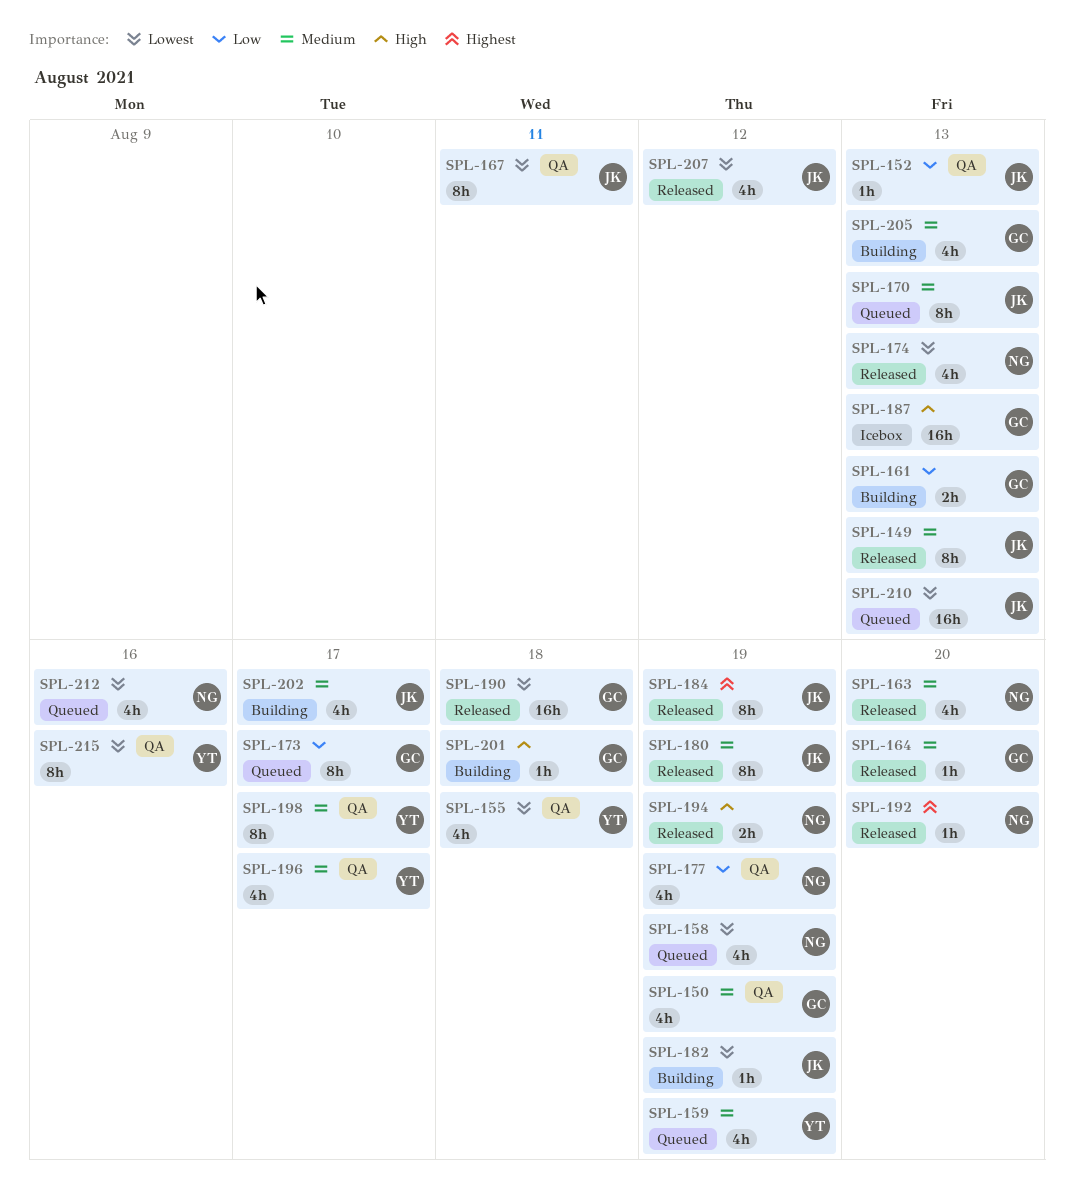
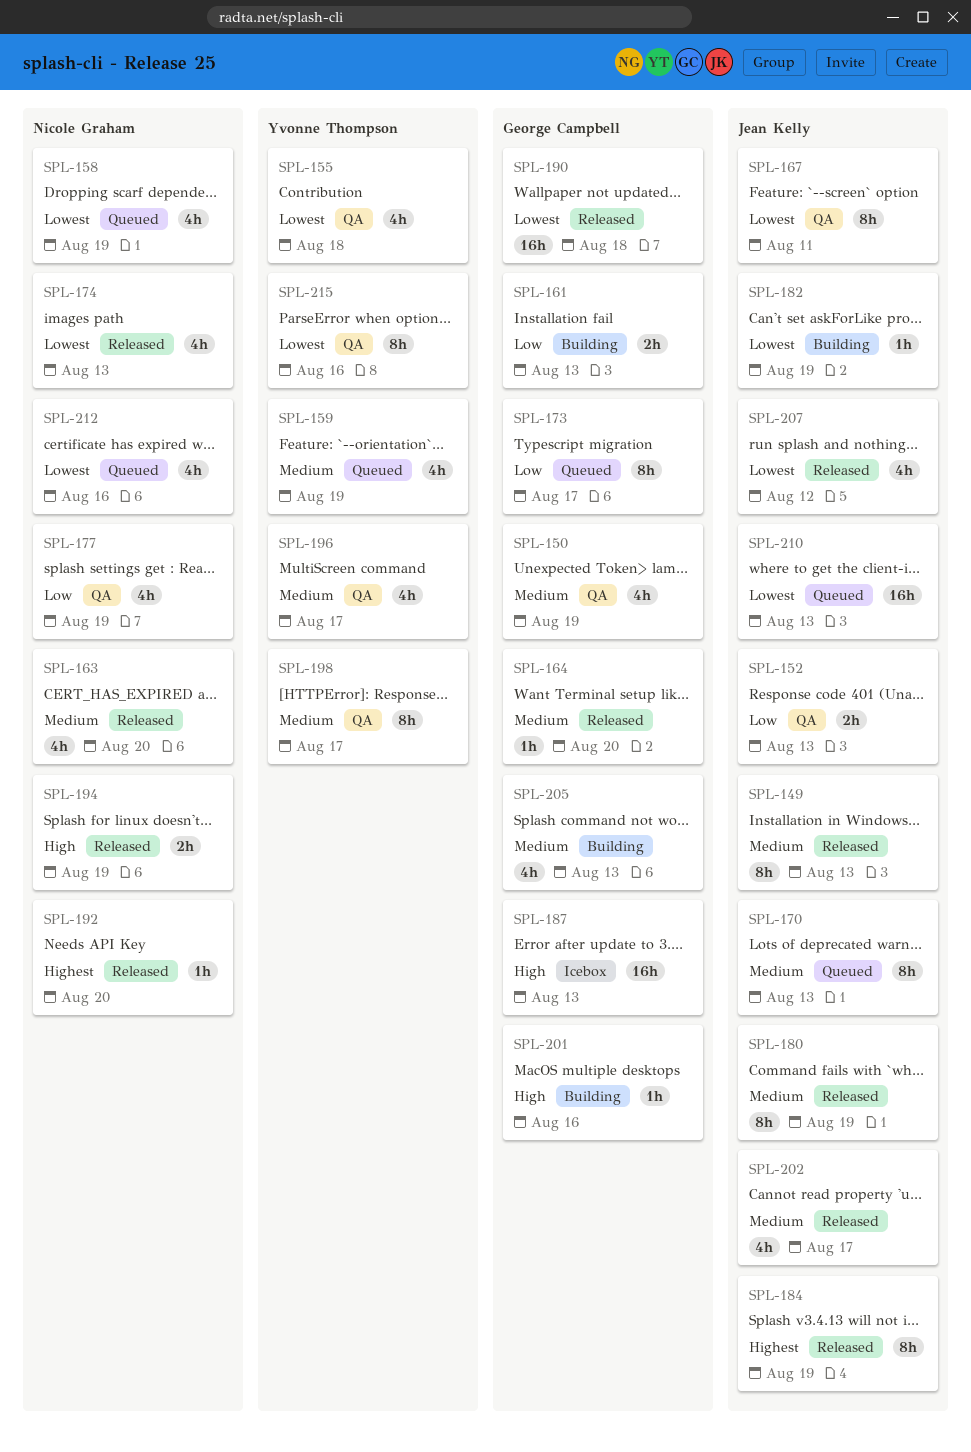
SPL-152, estimate: 1h -> 2h
SPL-201, due: Aug 18 -> Aug 16
SPL-202, status: Building -> Released

